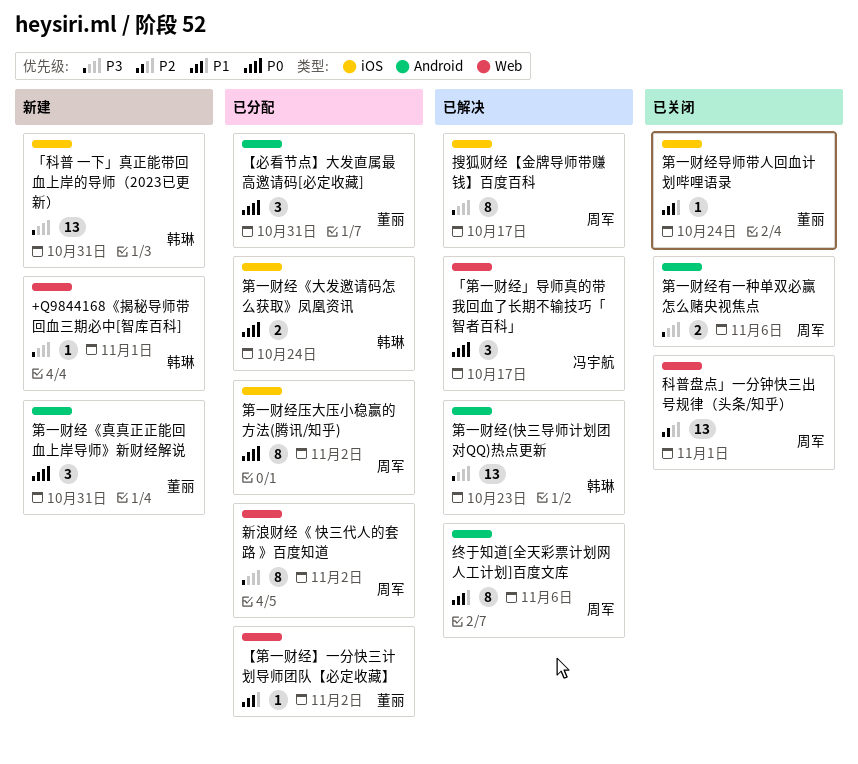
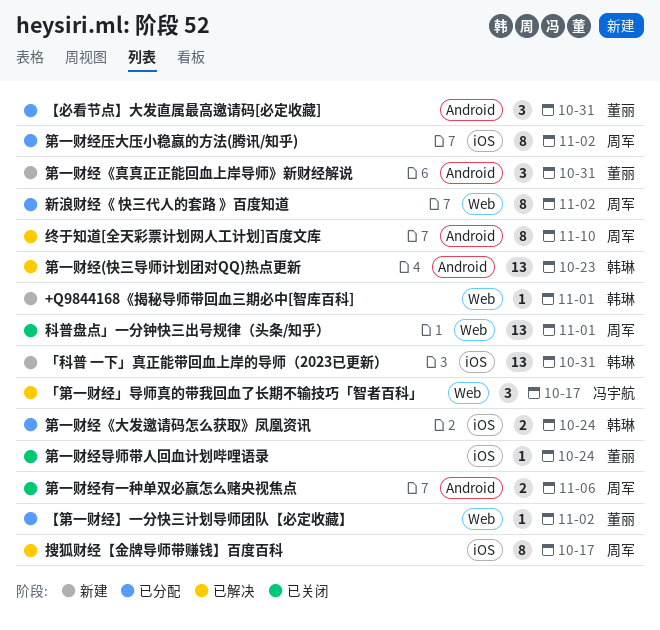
终于知道[全天彩票计划网人工计划]百度文库, due: Nov 6 -> Nov 10

